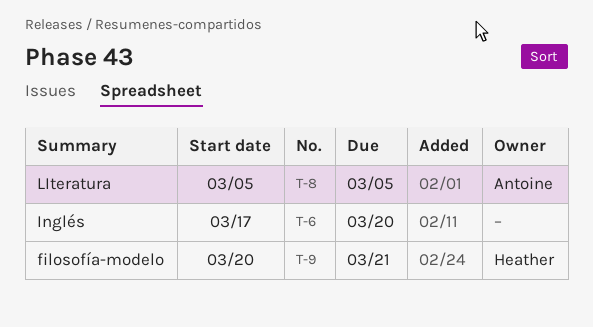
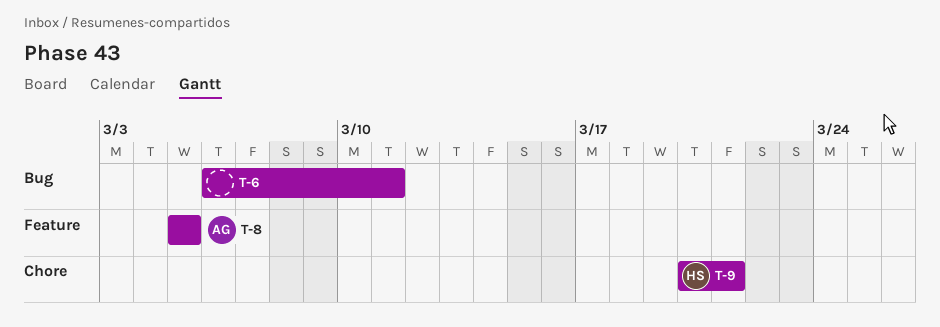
T-6, start: Mar 17 -> Mar 6
T-6, due: Mar 20 -> Mar 11

